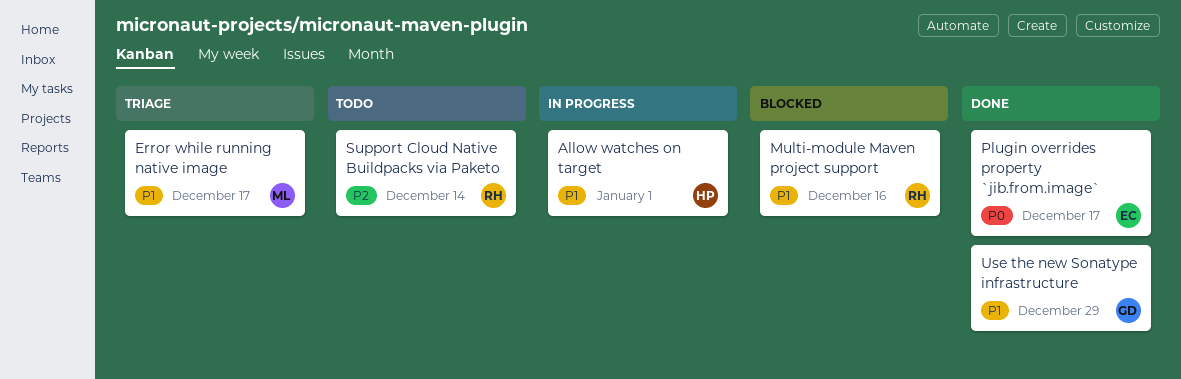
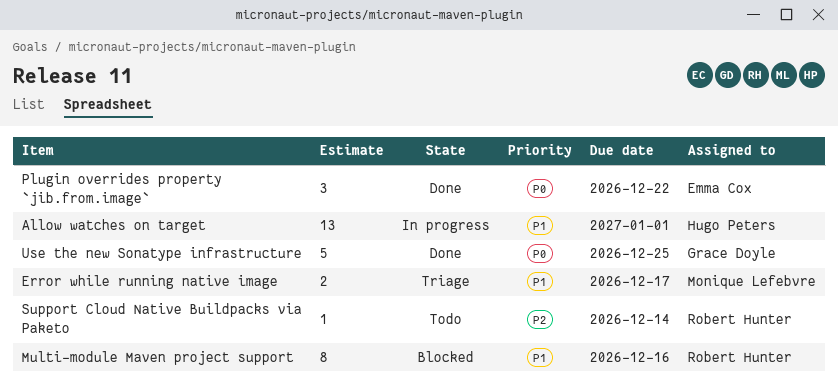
Plugin overrides property `jib.from.image`, due: Dec 17 -> Dec 22
Use the new Sonatype infrastructure, priority: P1 -> P0
Use the new Sonatype infrastructure, due: Dec 29 -> Dec 25

